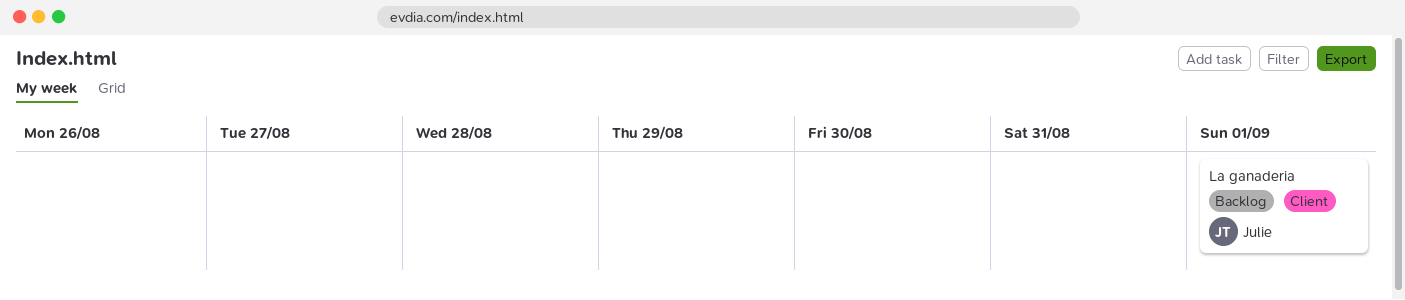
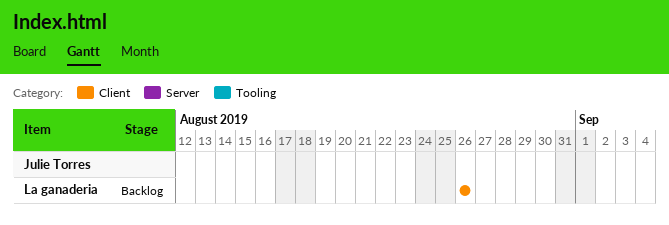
La ganaderia, due: Sep 1 -> Aug 26

